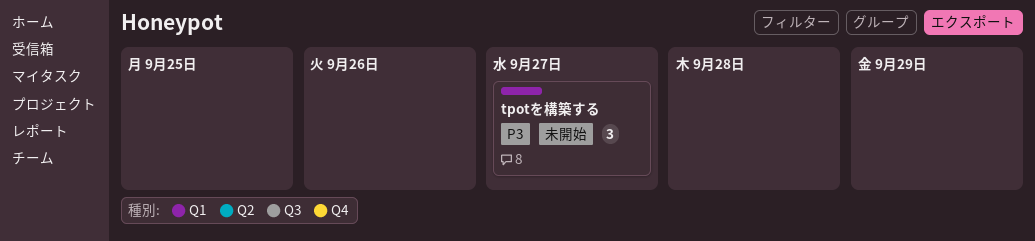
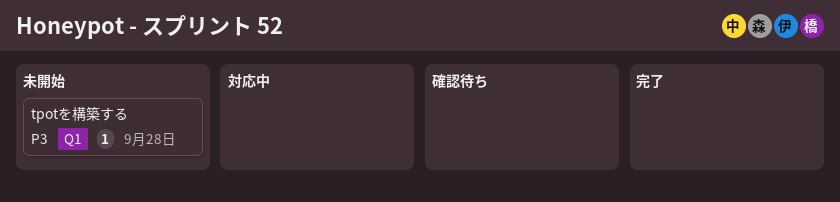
tpotを構築する, estimate: 3 -> 1
tpotを構築する, due: Sep 27 -> Sep 28

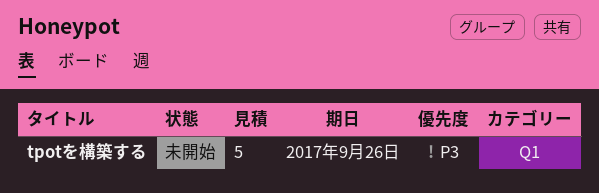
tpotを構築する, estimate: 1 -> 5
tpotを構築する, due: Sep 28 -> Sep 26

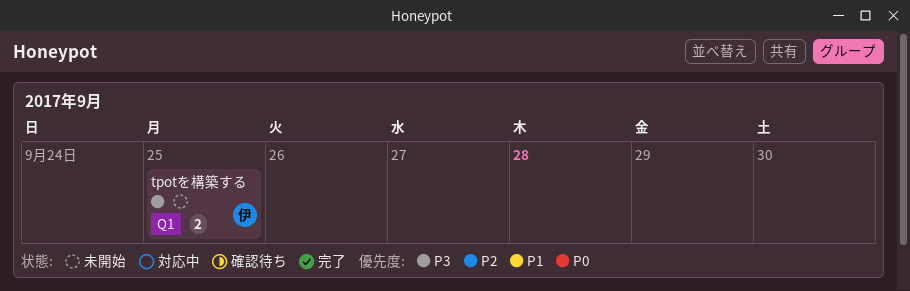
tpotを構築する, estimate: 5 -> 2
tpotを構築する, due: Sep 26 -> Sep 25

